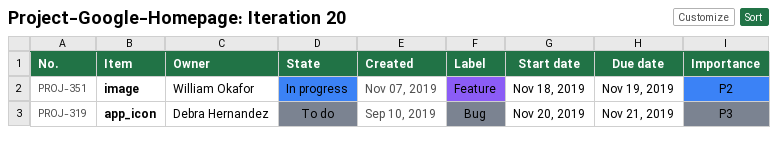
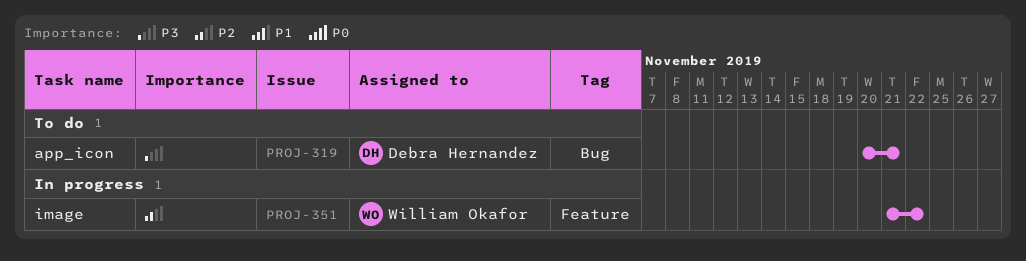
PROJ-351, start: Nov 18 -> Nov 21
PROJ-351, due: Nov 19 -> Nov 22

